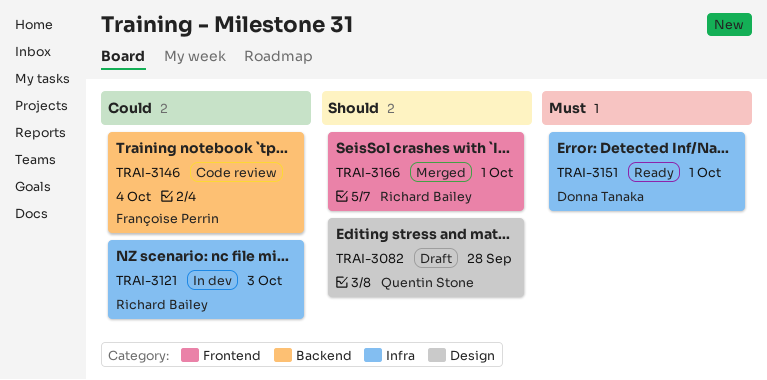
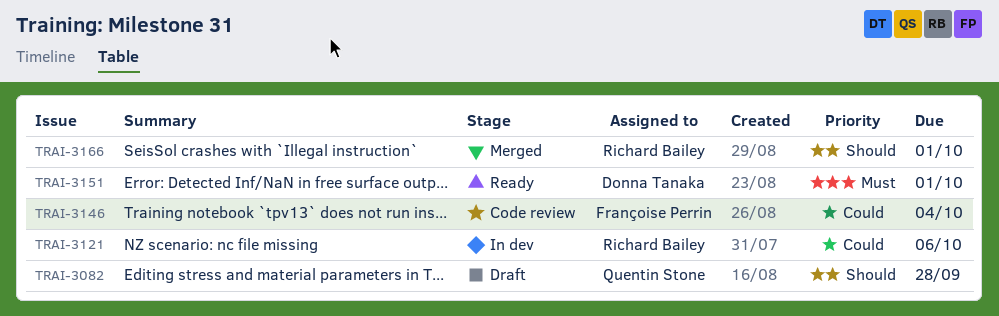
TRAI-3121, due: Oct 3 -> Oct 6

